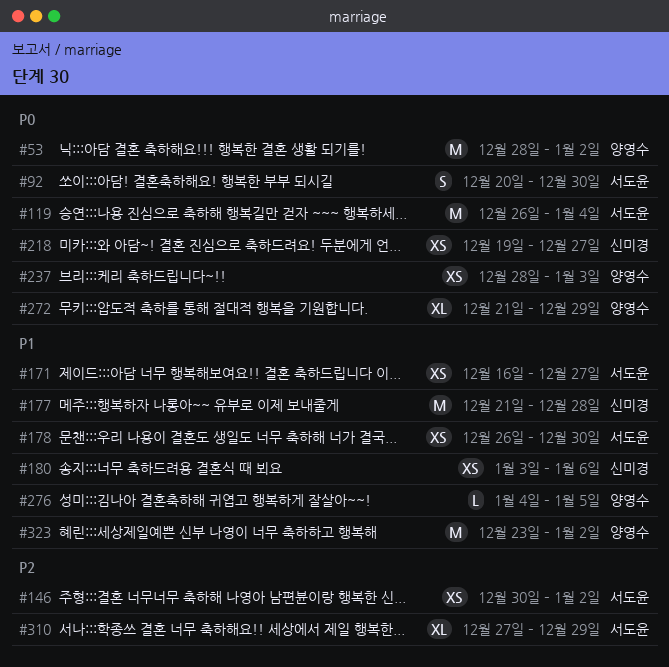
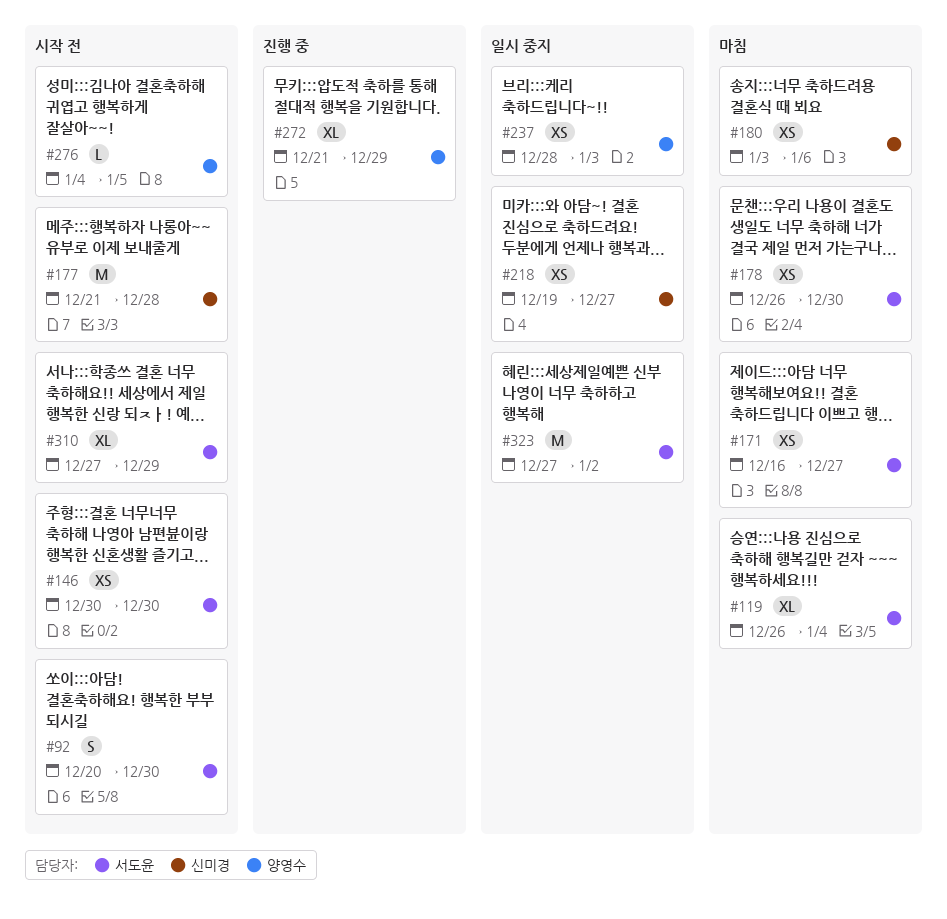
#53: present -> none
#119, estimate: M -> XL
#146, due: Jan 2 -> Dec 30
#323, owner: 양영수 -> 서도윤
#323, start: Dec 23 -> Dec 27

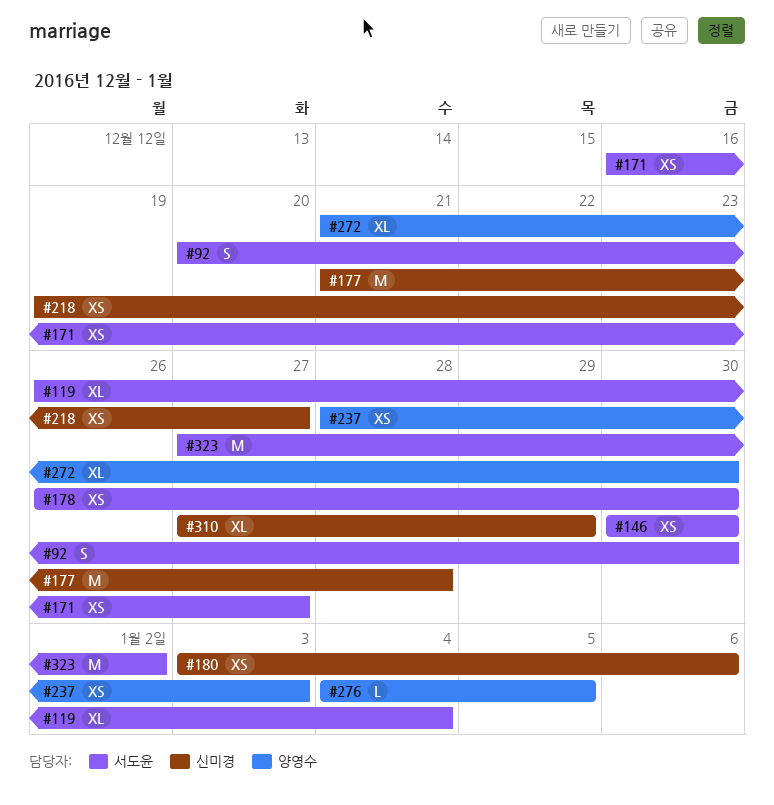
#272, due: Dec 29 -> Dec 30
#310, owner: 서도윤 -> 신미경

